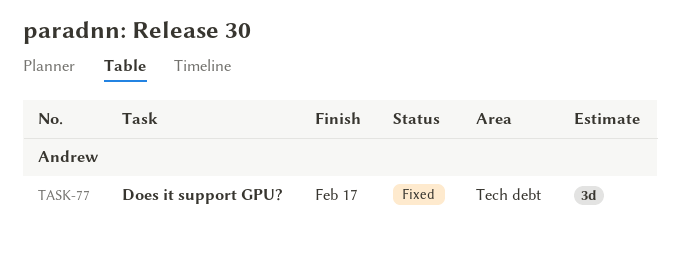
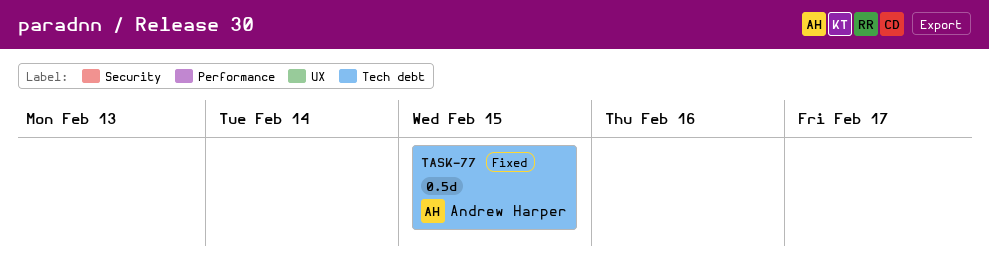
TASK-77, estimate: 3d -> 0.5d
TASK-77, due: Feb 17 -> Feb 15

